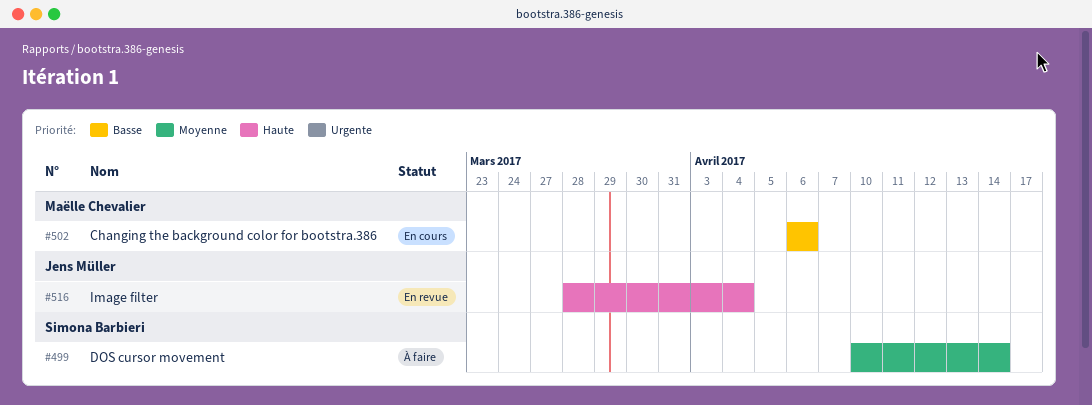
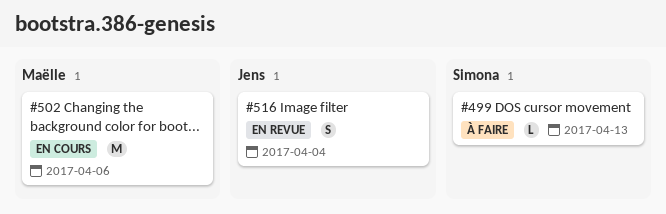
#499, due: Apr 14 -> Apr 13

